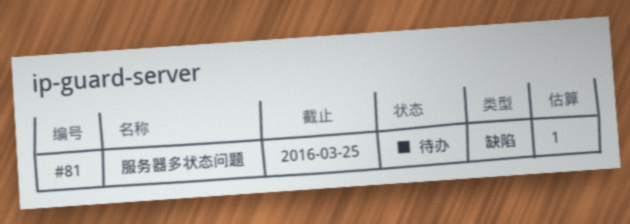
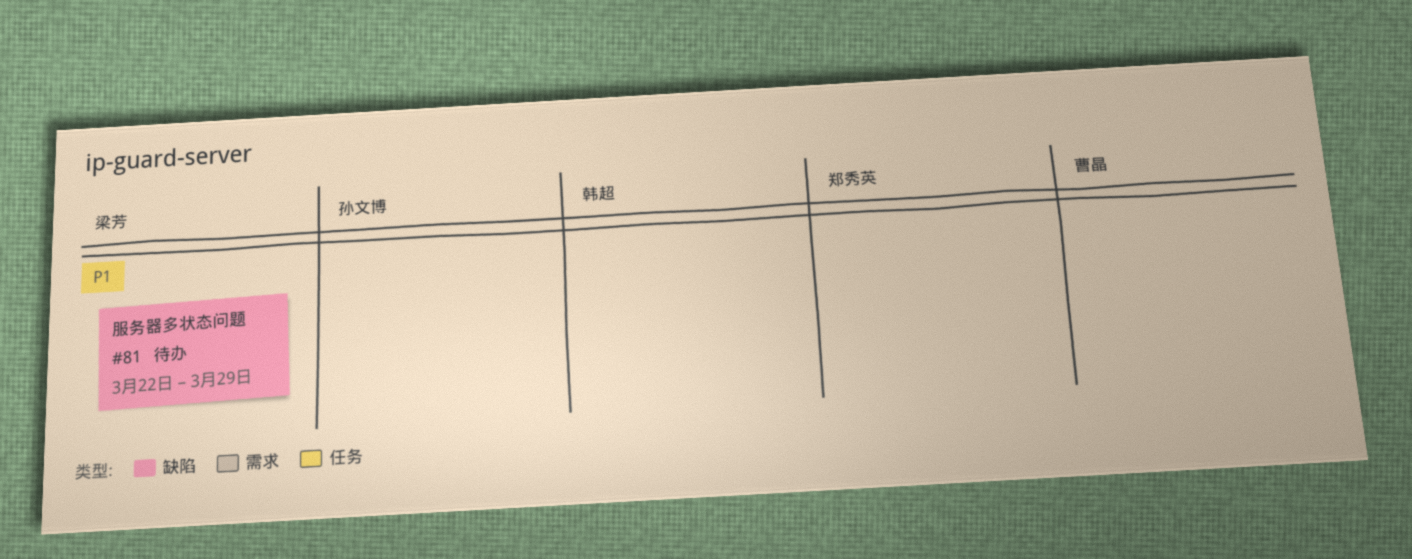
#81, due: Mar 25 -> Mar 29

